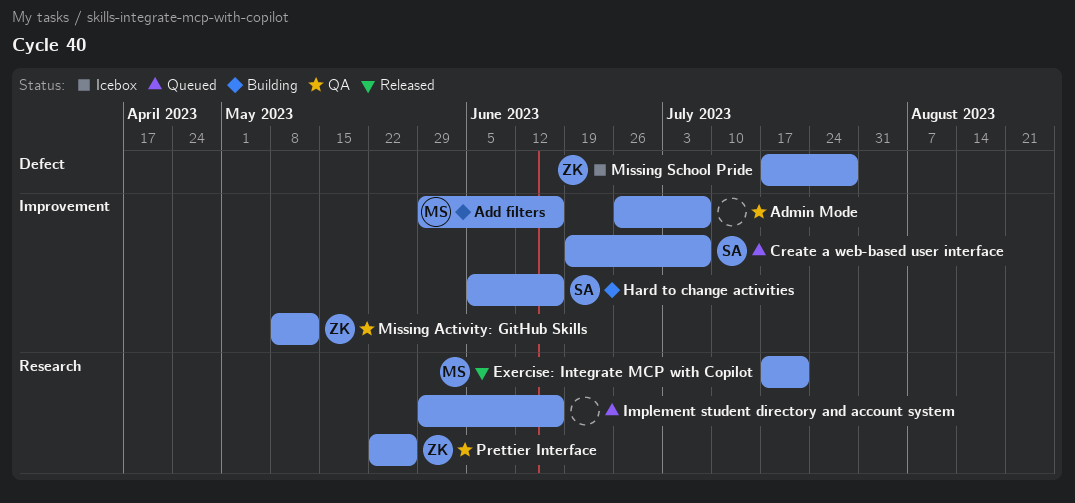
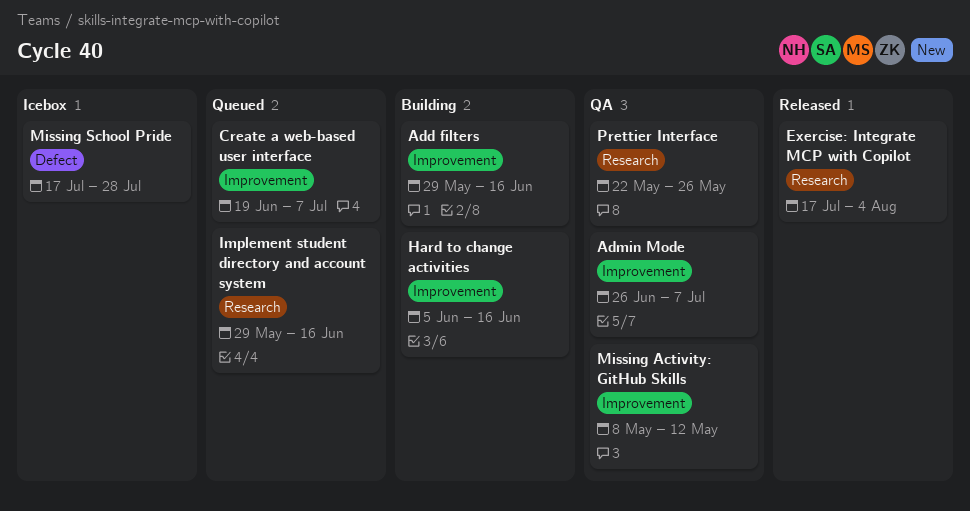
Exercise: Integrate MCP with Copilot, due: Jul 21 -> Aug 4

